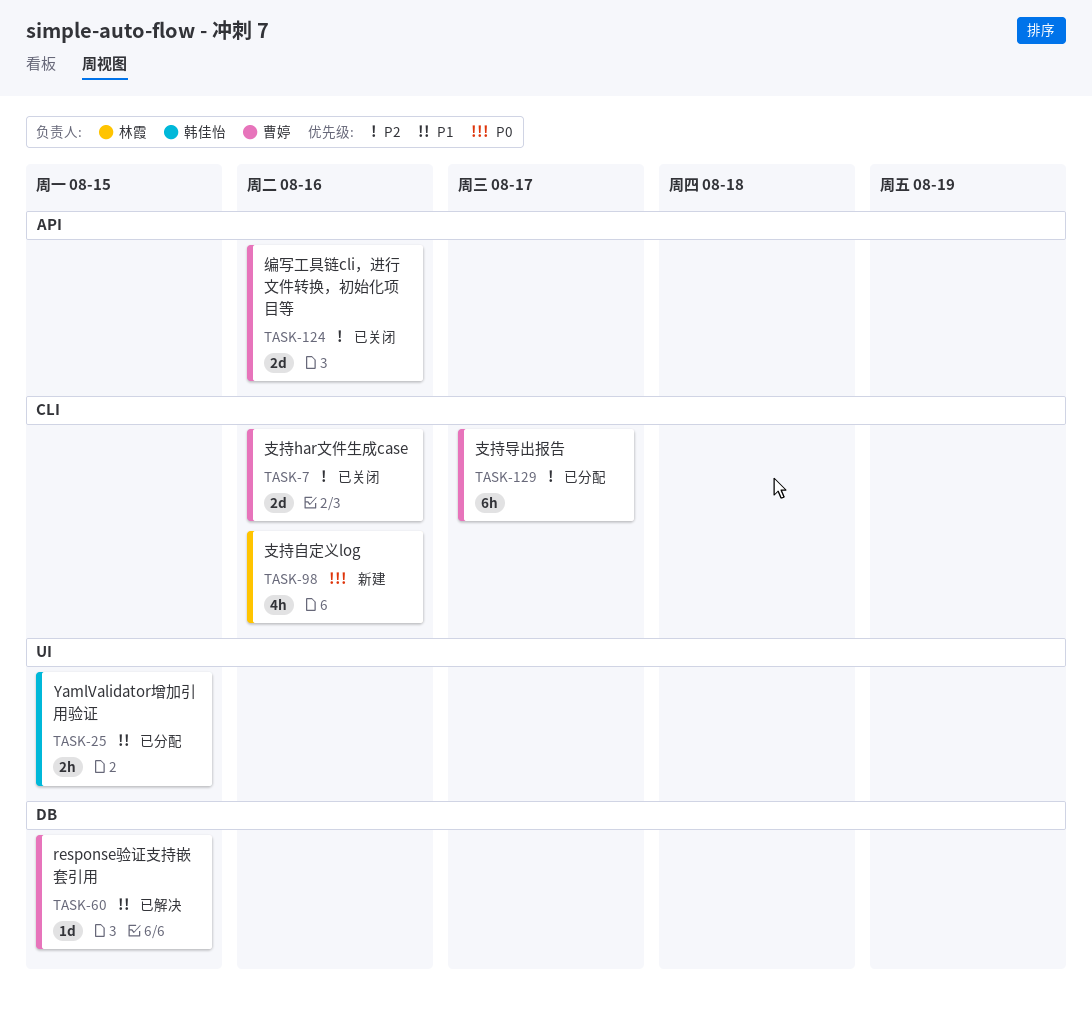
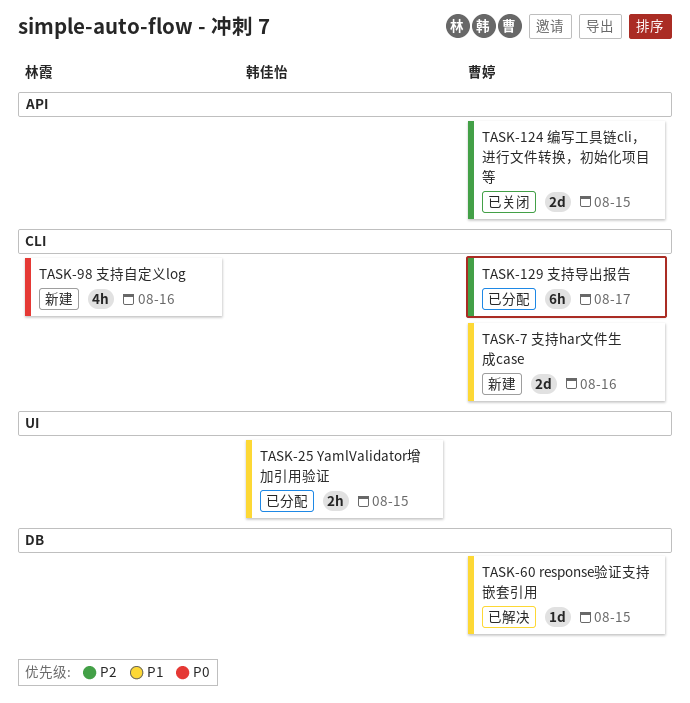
TASK-7, status: 已关闭 -> 新建
TASK-7, priority: P2 -> P1
TASK-124, due: Aug 16 -> Aug 15

